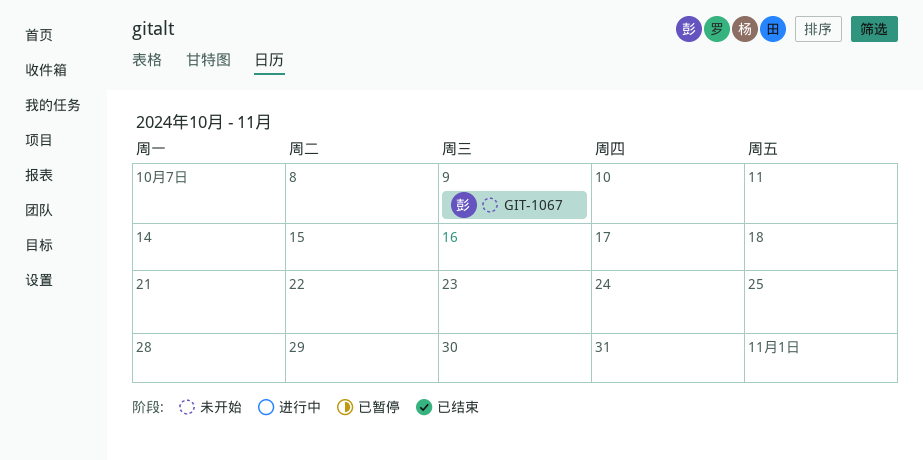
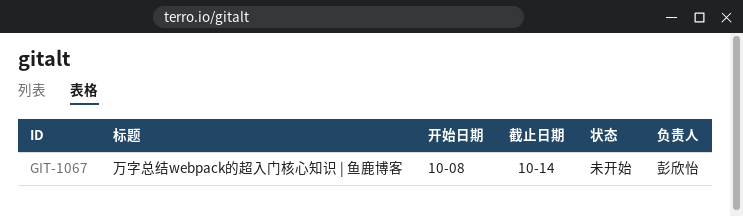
GIT-1067, start: Oct 9 -> Oct 8
GIT-1067, due: Oct 9 -> Oct 14

